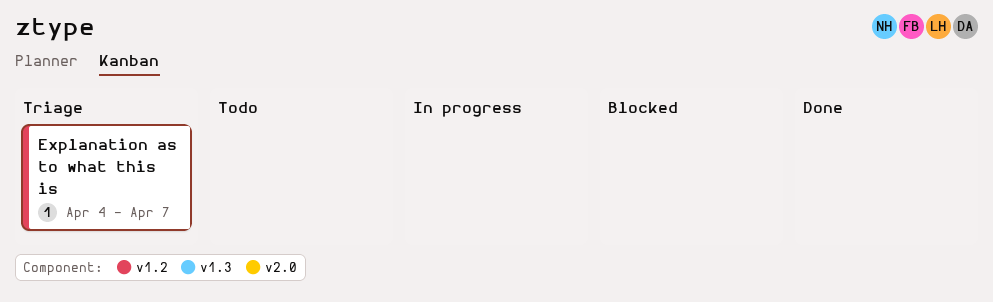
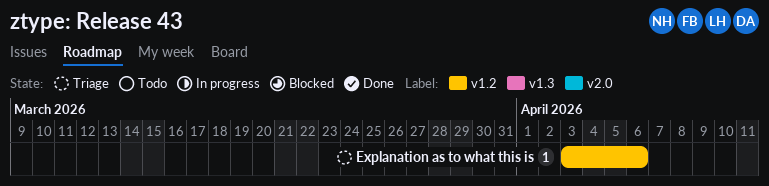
Explanation as to what this is, start: Apr 4 -> Apr 3
Explanation as to what this is, due: Apr 7 -> Apr 6

